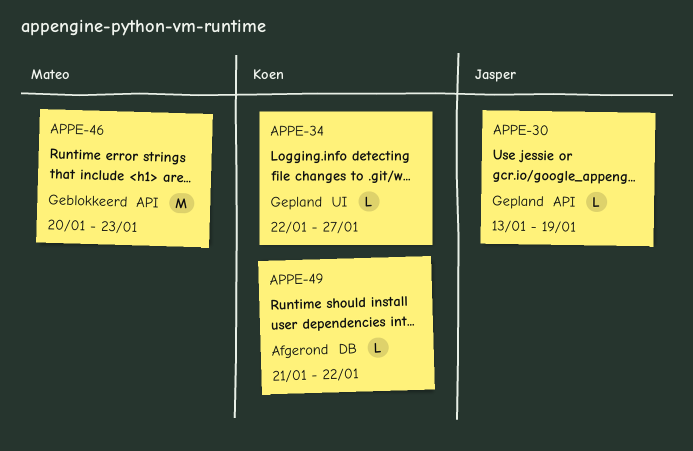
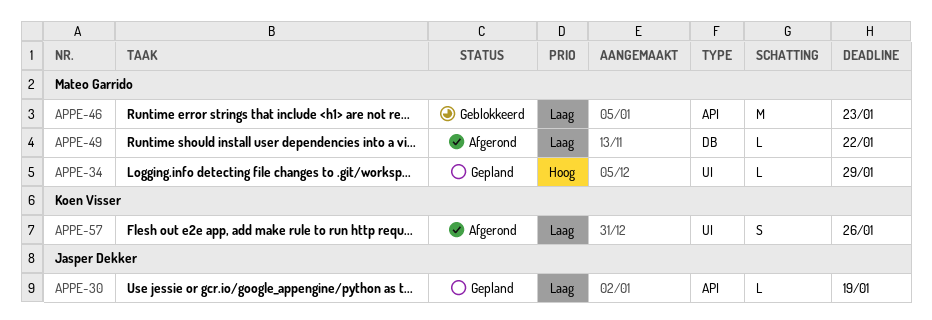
APPE-34, owner: Koen Visser -> Mateo Garrido
APPE-34, due: Jan 27 -> Jan 29
APPE-49, owner: Koen Visser -> Mateo Garrido
APPE-57: none -> present

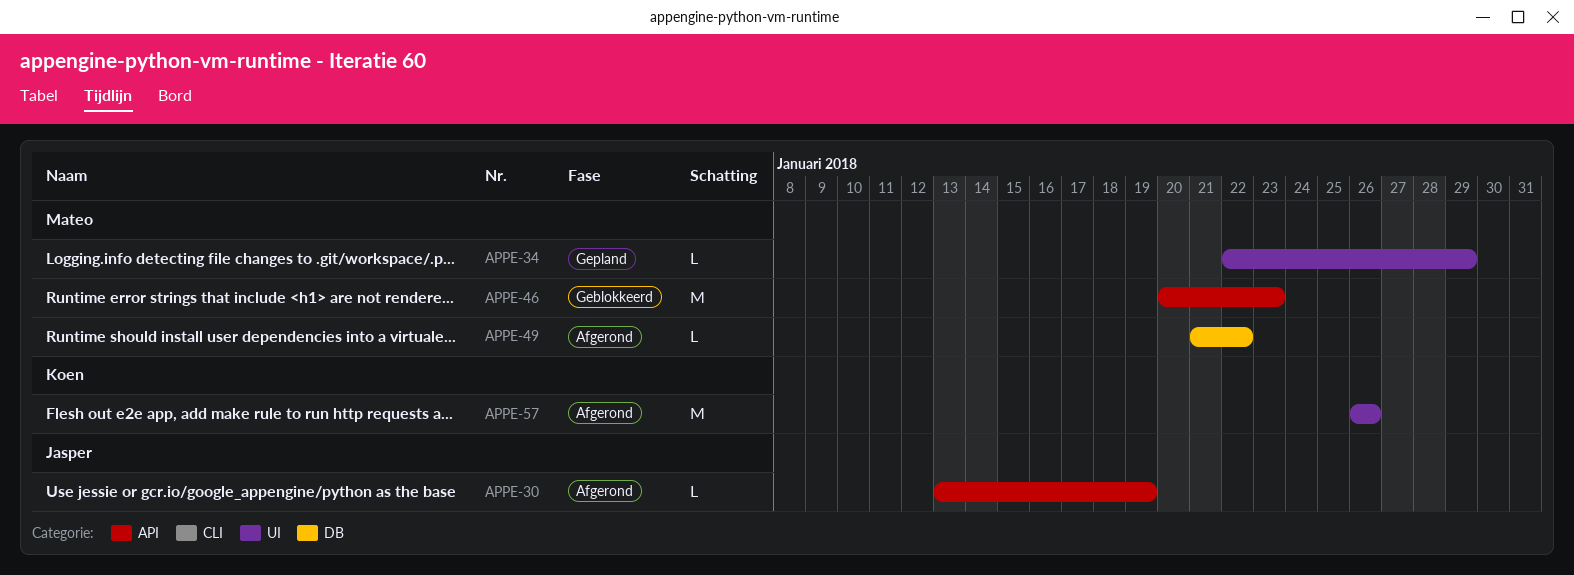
APPE-30, status: Gepland -> Afgerond
APPE-57, estimate: S -> M

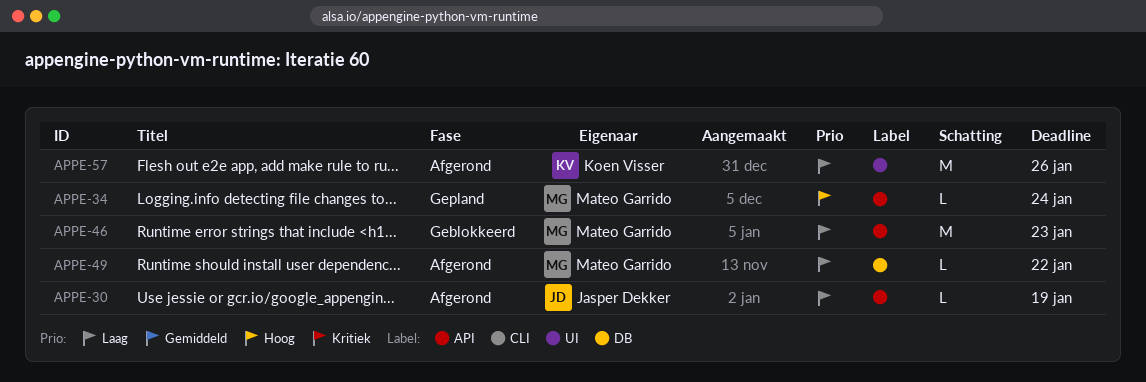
APPE-34, label: UI -> API
APPE-34, due: Jan 29 -> Jan 24

